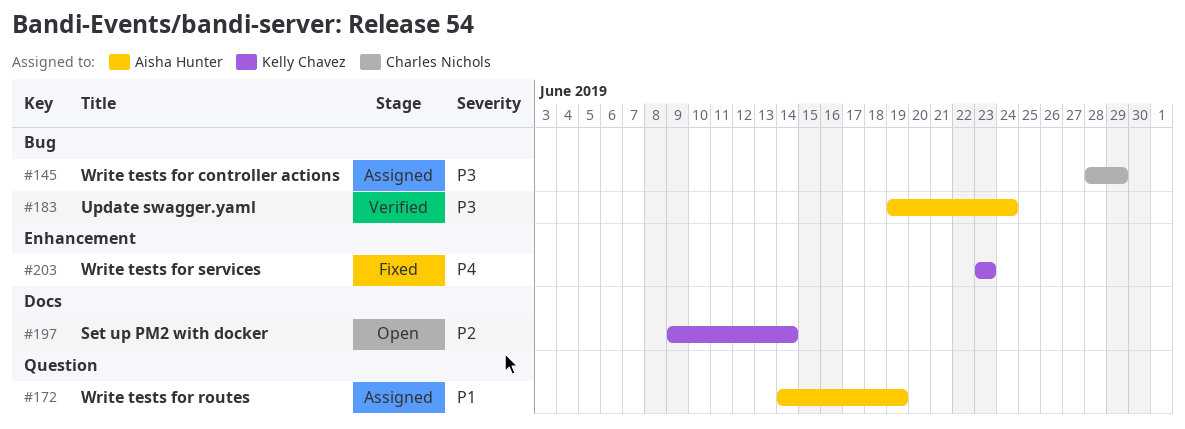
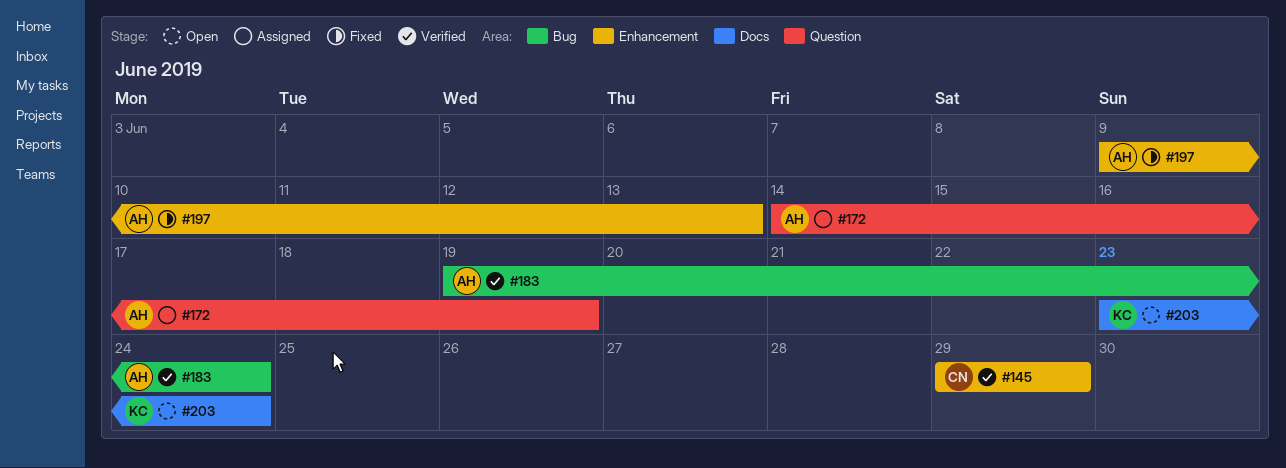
#145, status: Assigned -> Verified
#145, label: Bug -> Enhancement
#145, start: Jun 28 -> Jun 29
#197, status: Open -> Fixed
#197, owner: Kelly Chavez -> Aisha Hunter
#197, label: Docs -> Enhancement
#197, due: Jun 14 -> Jun 13
#203, status: Fixed -> Open
#203, label: Enhancement -> Docs
#203, due: Jun 23 -> Jun 24

